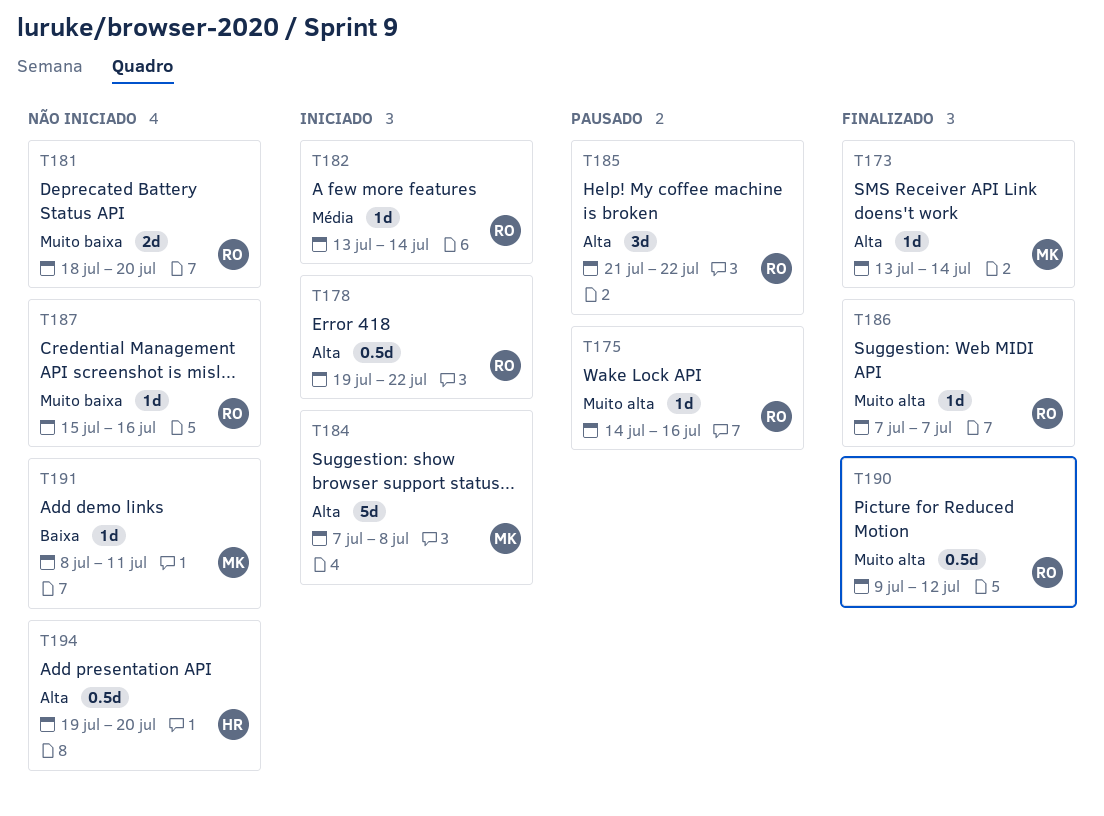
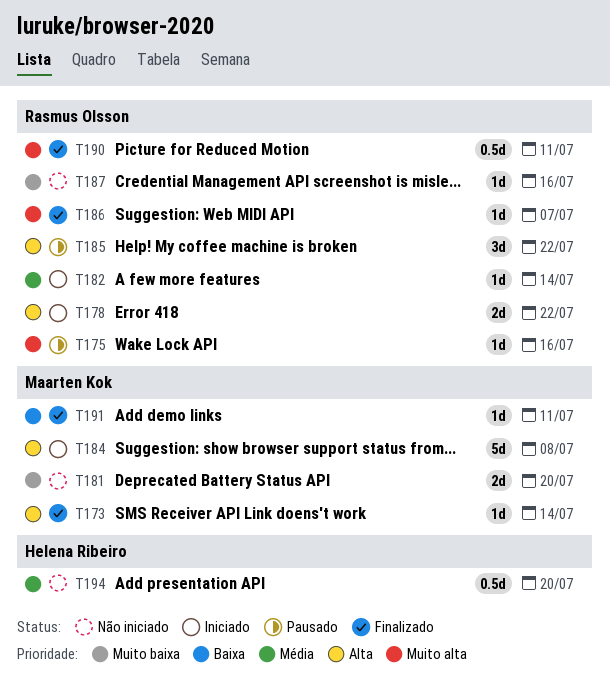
T178, estimate: 0.5d -> 2d
T181, owner: Rasmus Olsson -> Maarten Kok
T190, due: Jul 12 -> Jul 11
T191, status: Não iniciado -> Finalizado
T194, priority: Alta -> Média

